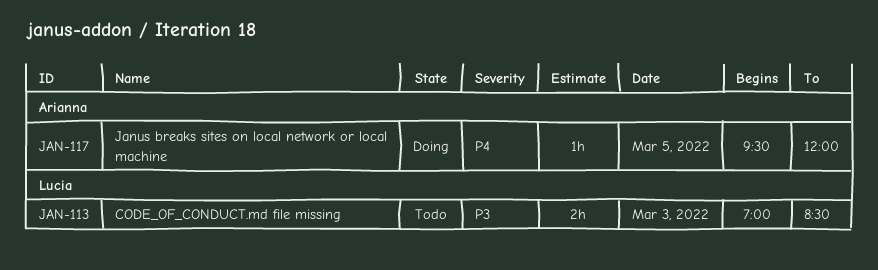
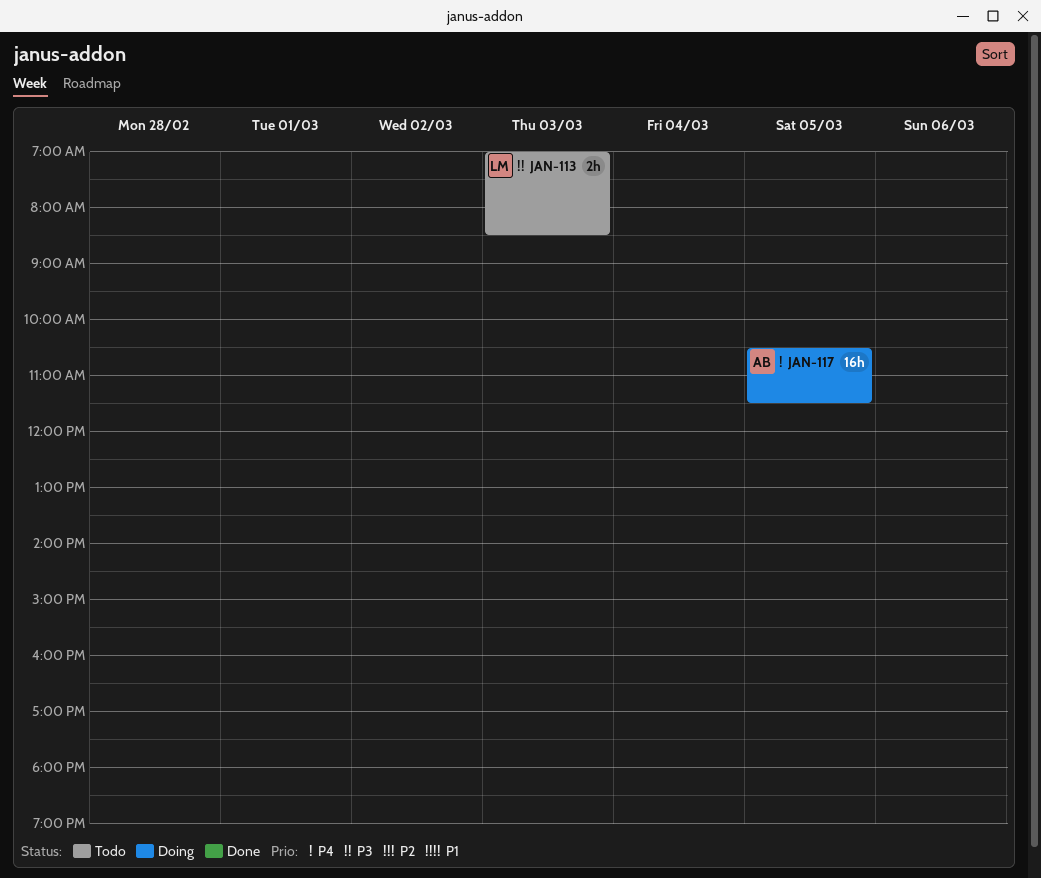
JAN-117, estimate: 1h -> 16h
JAN-117, begins: 09:30 -> 10:30
JAN-117, ends: 12:00 -> 11:30

